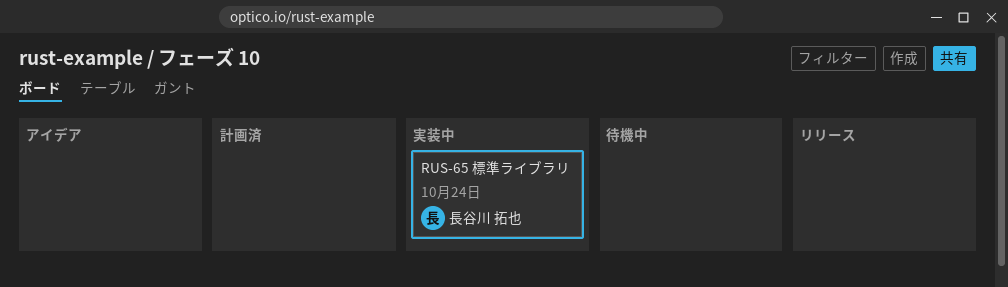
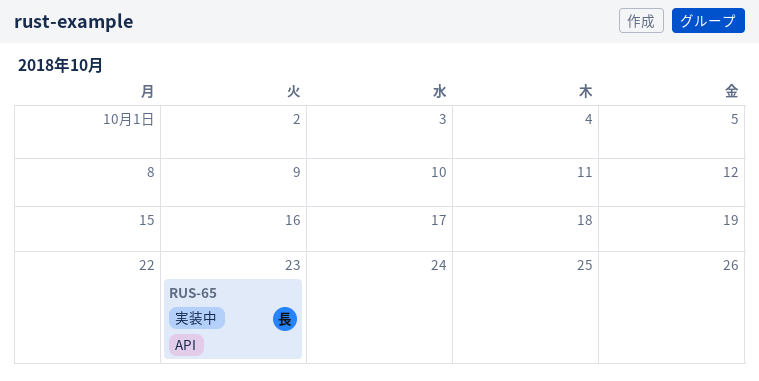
RUS-65, due: Oct 24 -> Oct 23

